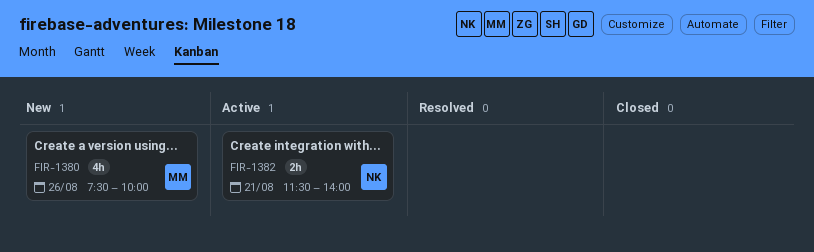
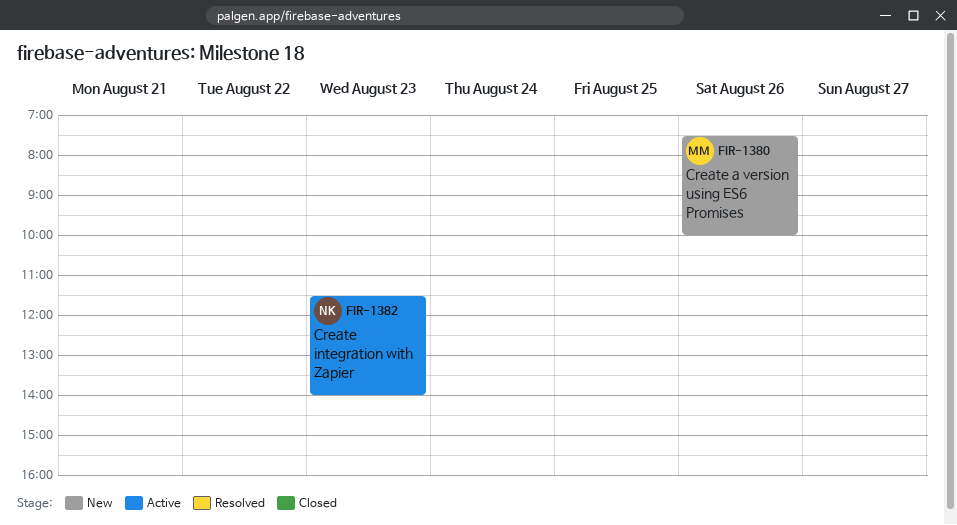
FIR-1382, day: Aug 21 -> Aug 23

